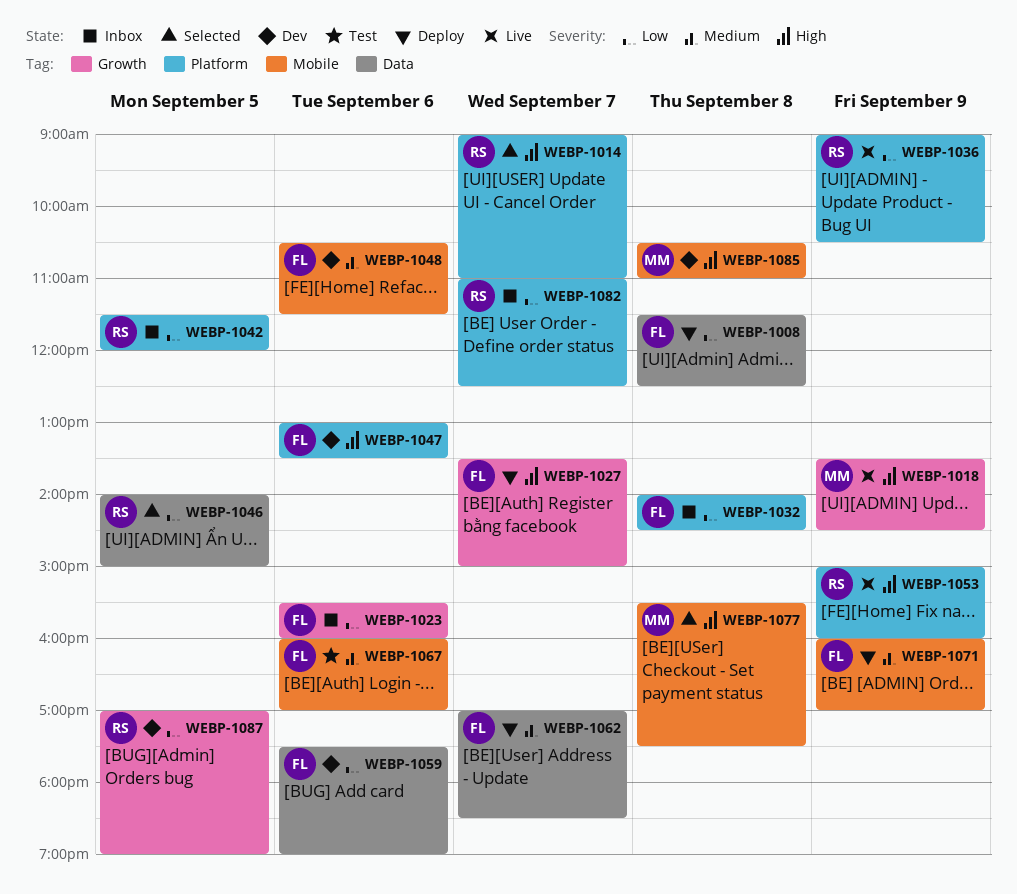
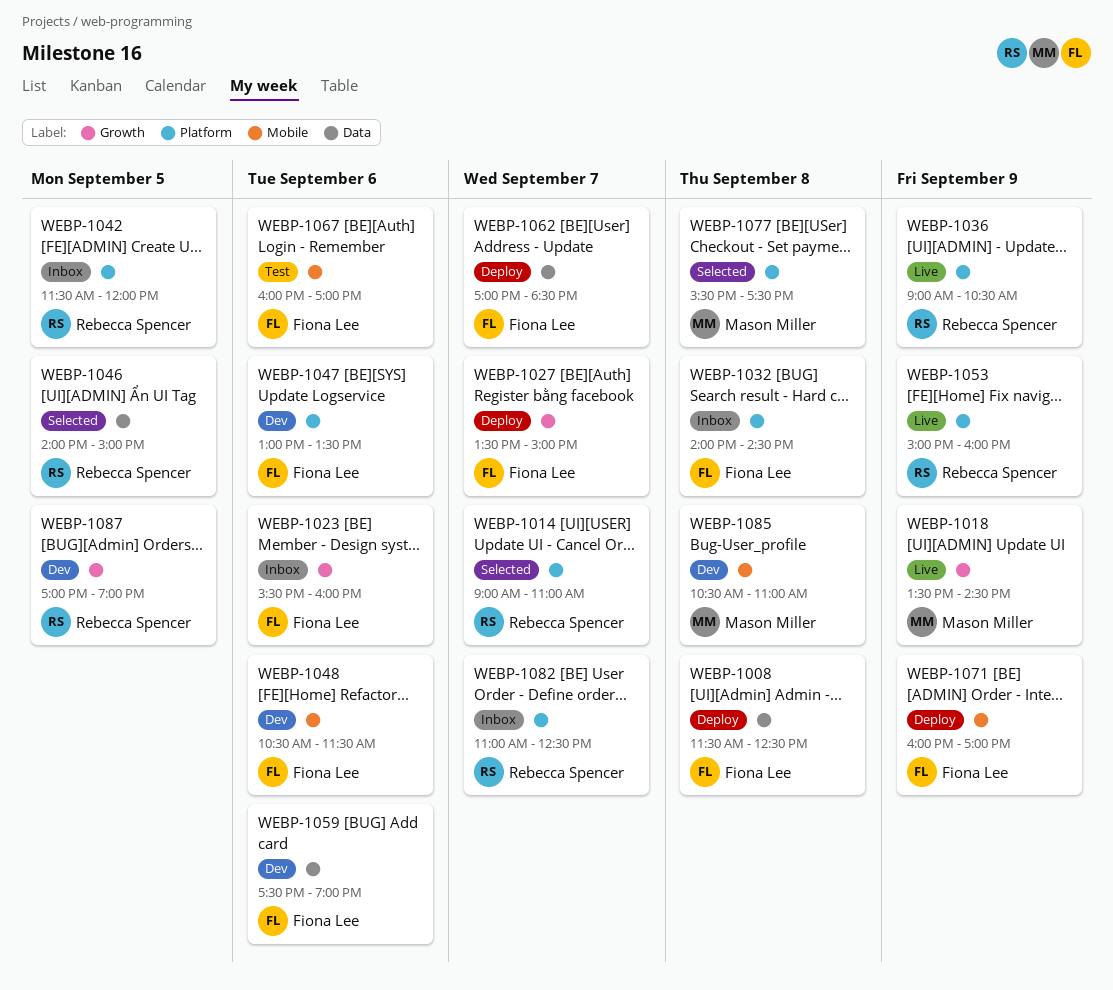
WEBP-1077, label: Mobile -> Platform

